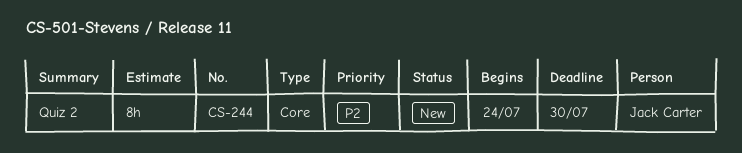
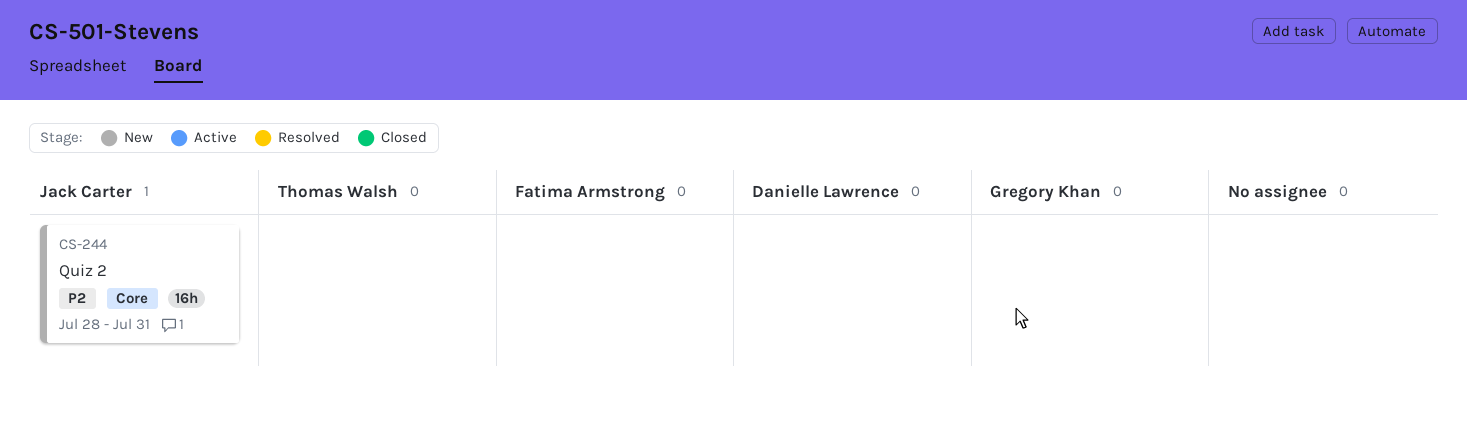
CS-244, estimate: 8h -> 16h
CS-244, start: Jul 24 -> Jul 28
CS-244, due: Jul 30 -> Jul 31

